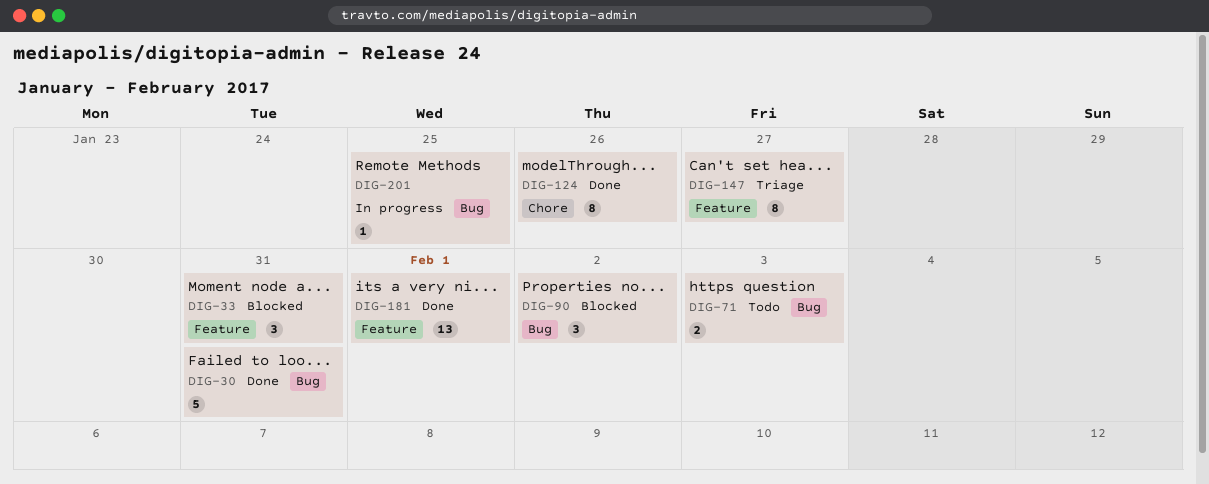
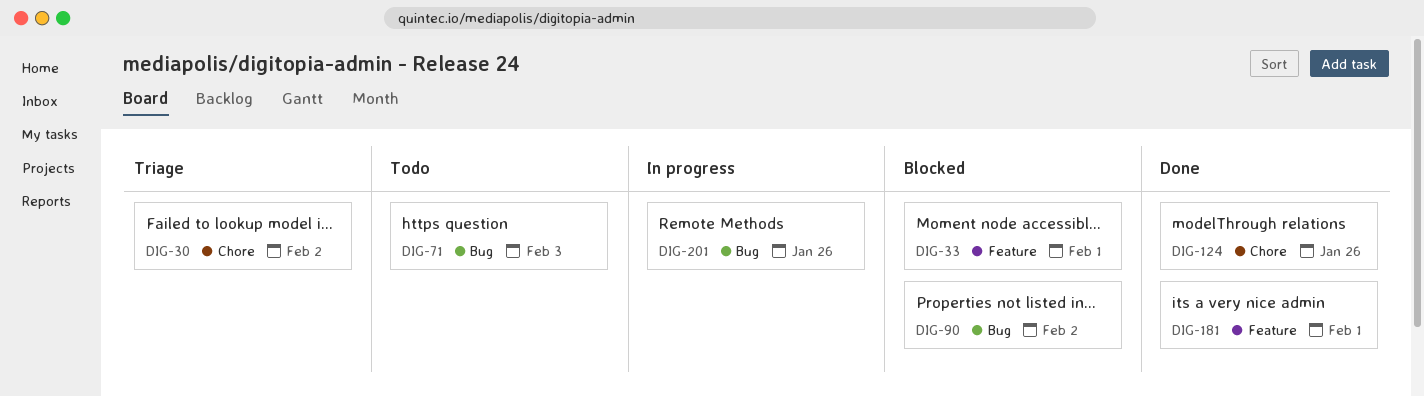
DIG-30, status: Done -> Triage
DIG-30, label: Bug -> Chore
DIG-30, due: Jan 31 -> Feb 2
DIG-33, due: Jan 31 -> Feb 1
DIG-147: present -> none
DIG-201, due: Jan 25 -> Jan 26

